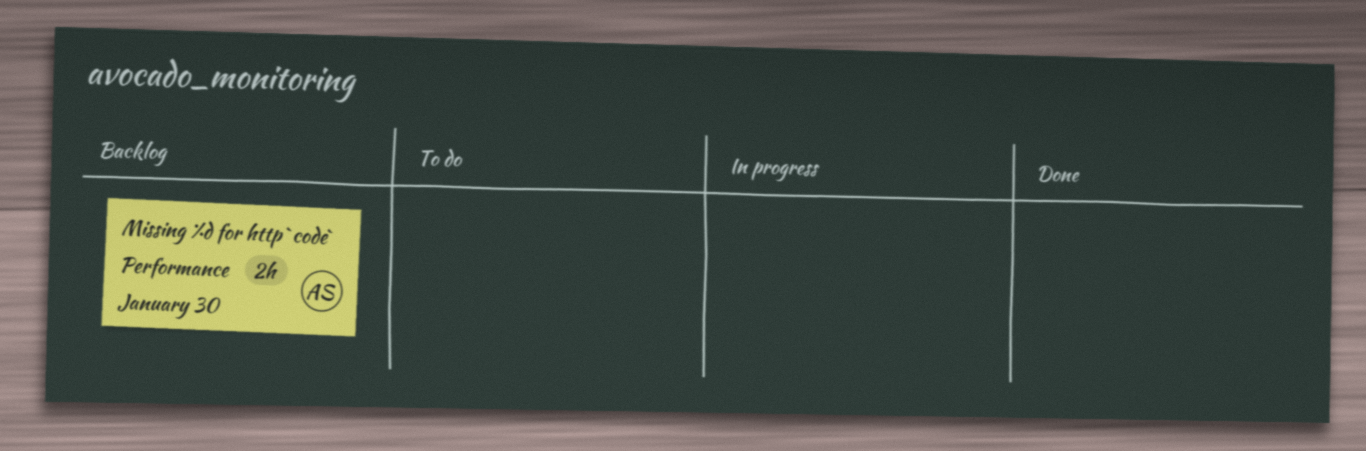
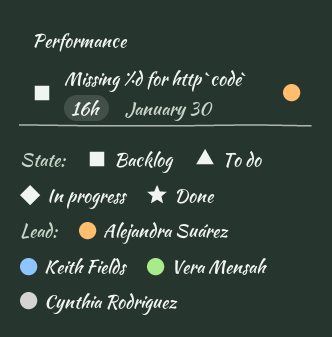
Missing %d for http `code`, estimate: 2h -> 16h

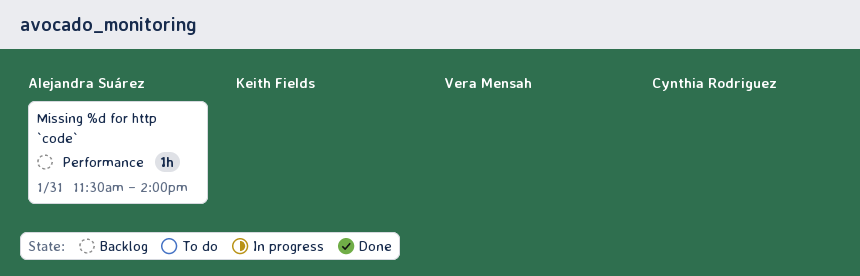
Missing %d for http `code`, estimate: 16h -> 1h
Missing %d for http `code`, day: Jan 30 -> Jan 31

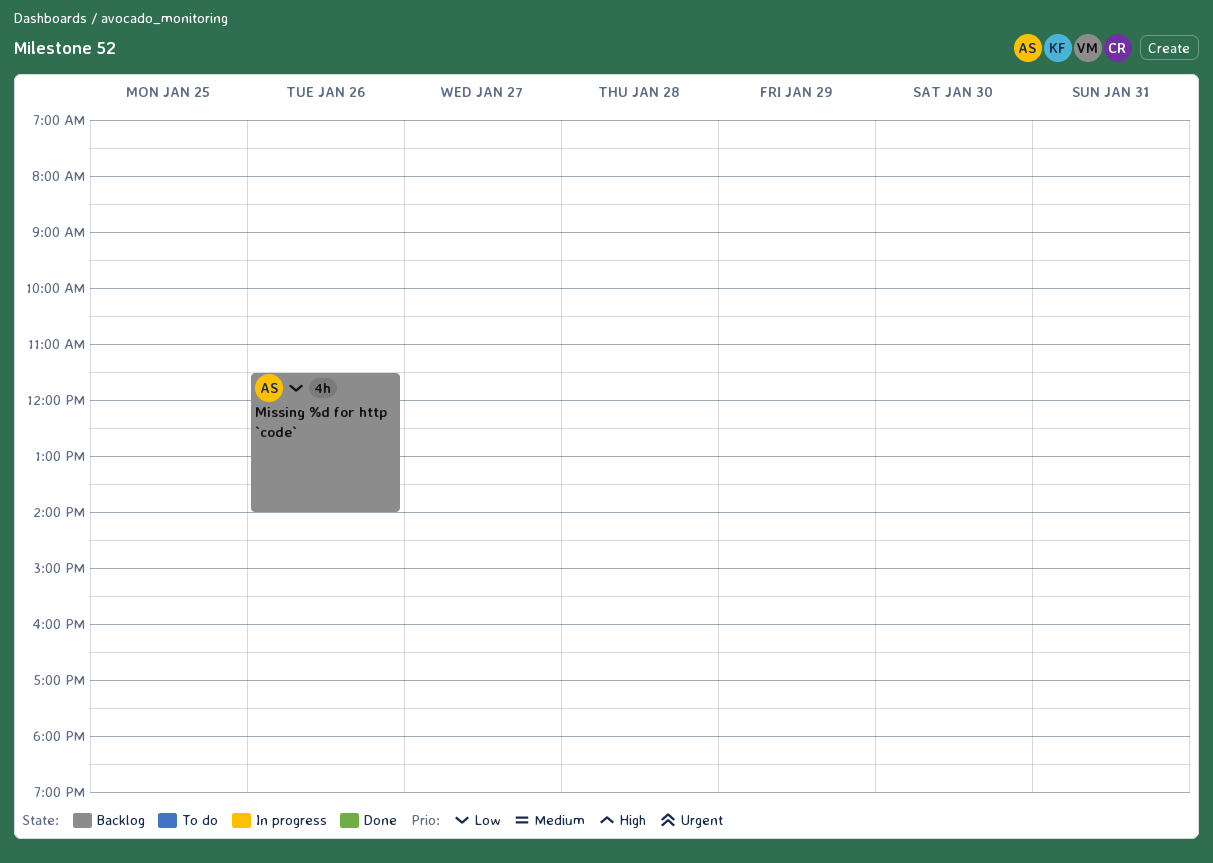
Missing %d for http `code`, estimate: 1h -> 4h
Missing %d for http `code`, day: Jan 31 -> Jan 26

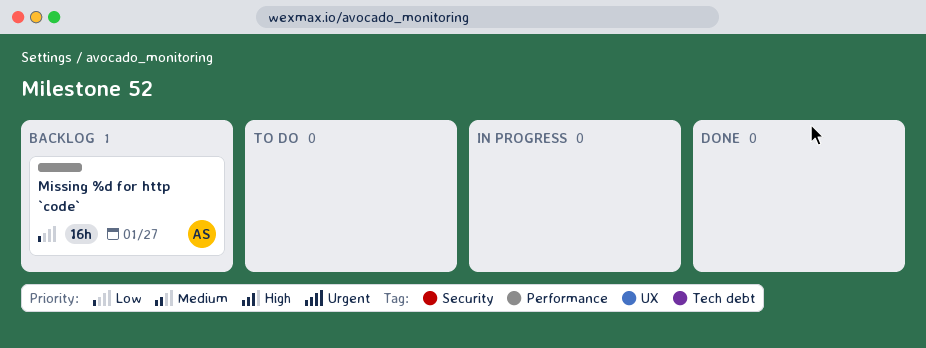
Missing %d for http `code`, estimate: 4h -> 16h
Missing %d for http `code`, day: Jan 26 -> Jan 27

